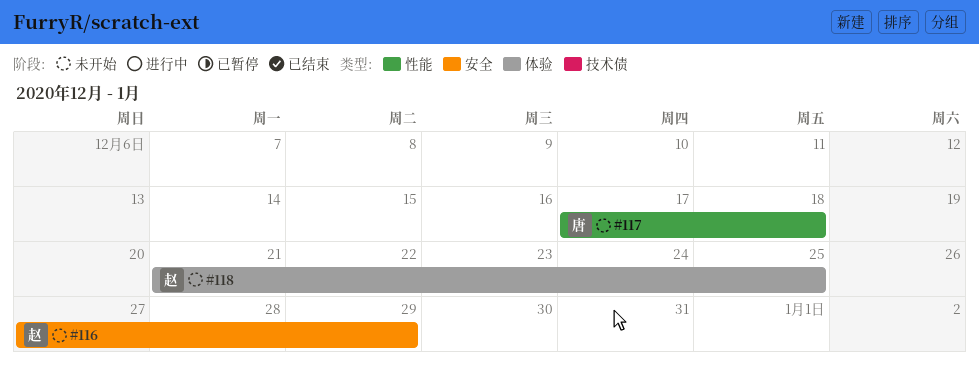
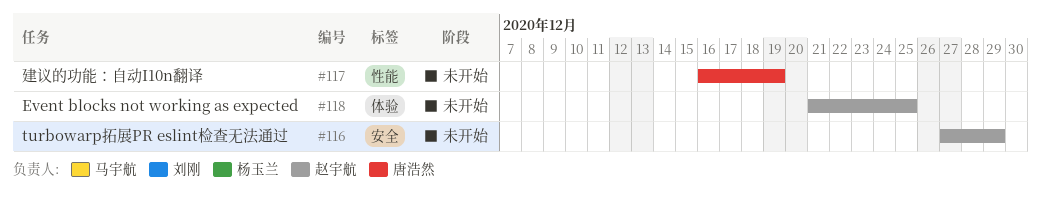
#117, start: Dec 17 -> Dec 16
#117, due: Dec 18 -> Dec 19

